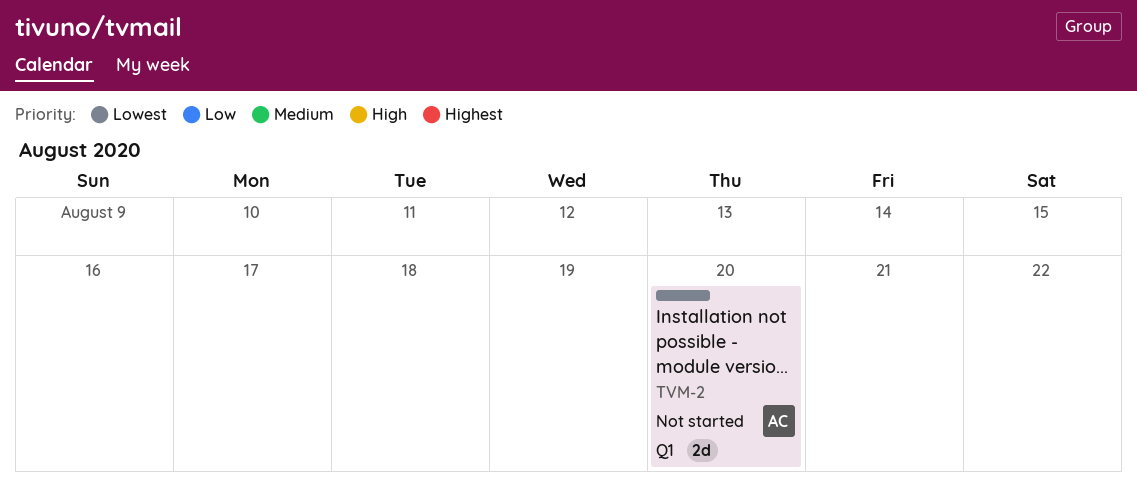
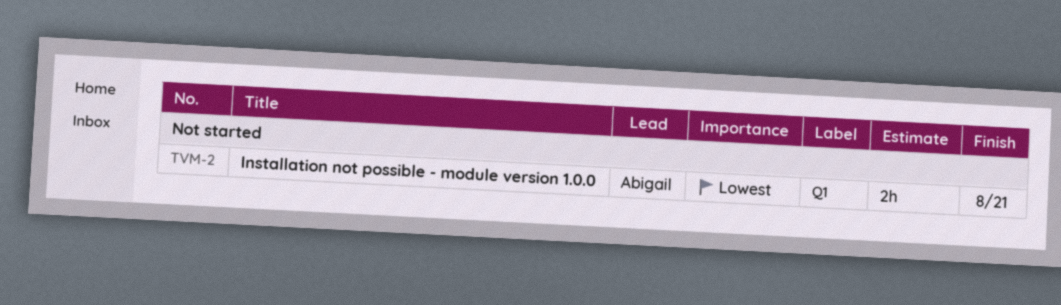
TVM-2, estimate: 2d -> 2h
TVM-2, due: Aug 20 -> Aug 21

